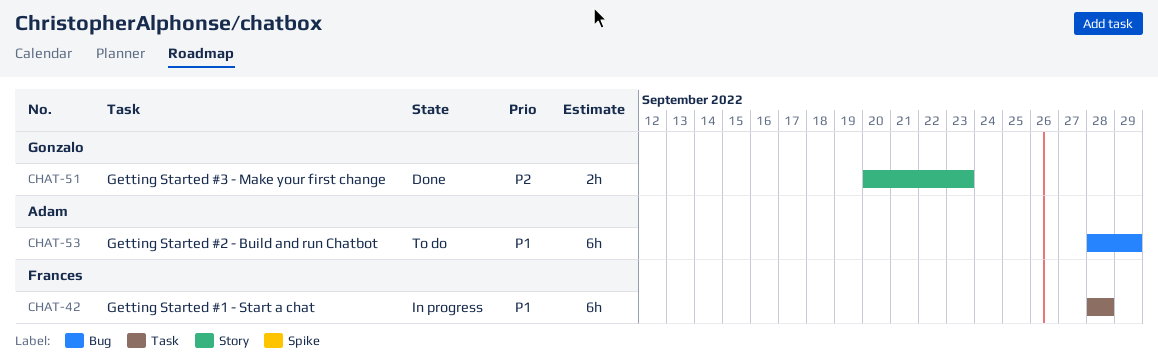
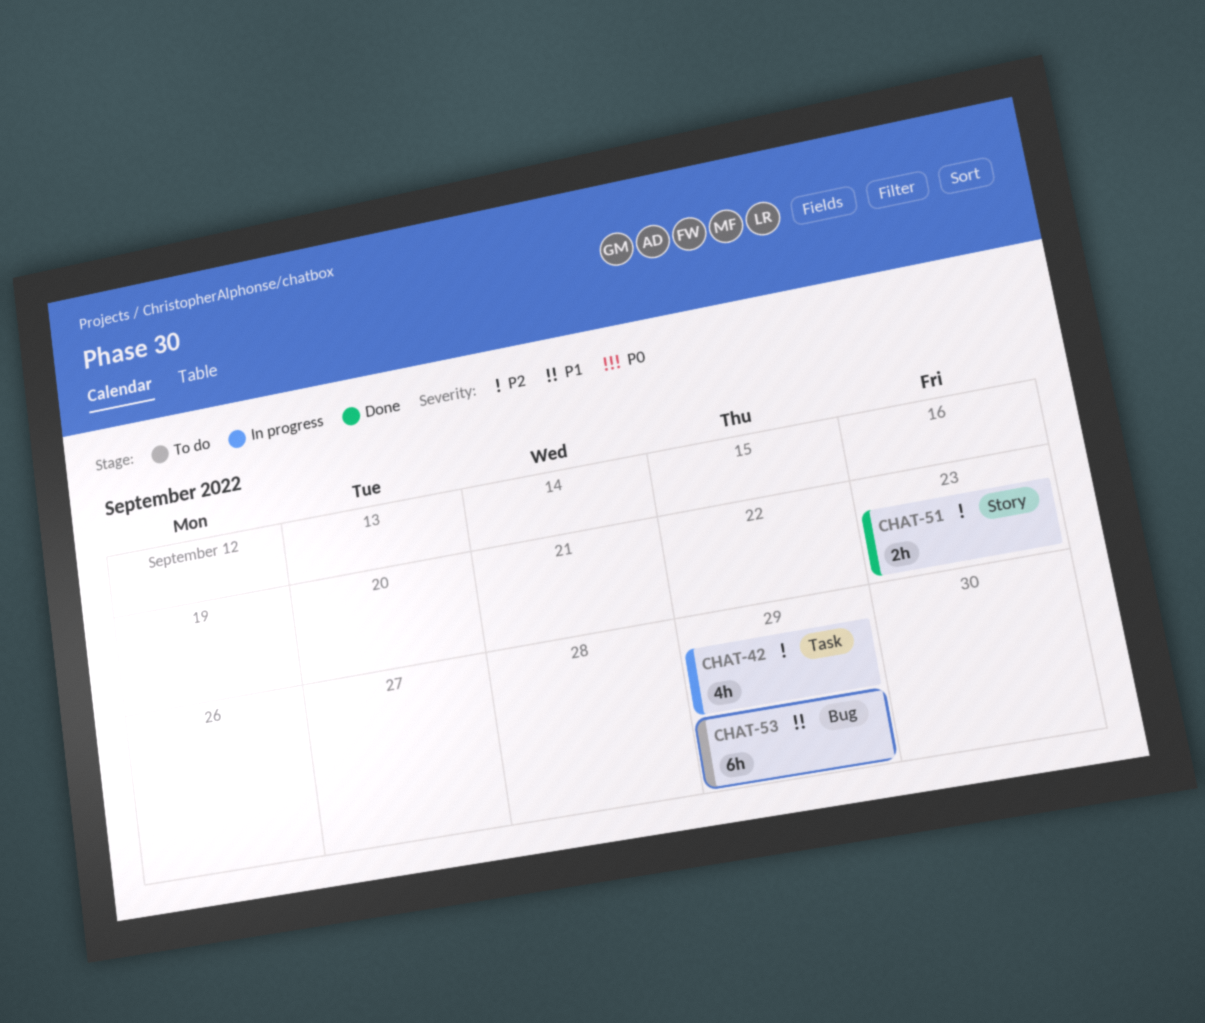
CHAT-42, priority: P1 -> P2
CHAT-42, estimate: 6h -> 4h
CHAT-42, due: Sep 28 -> Sep 29

